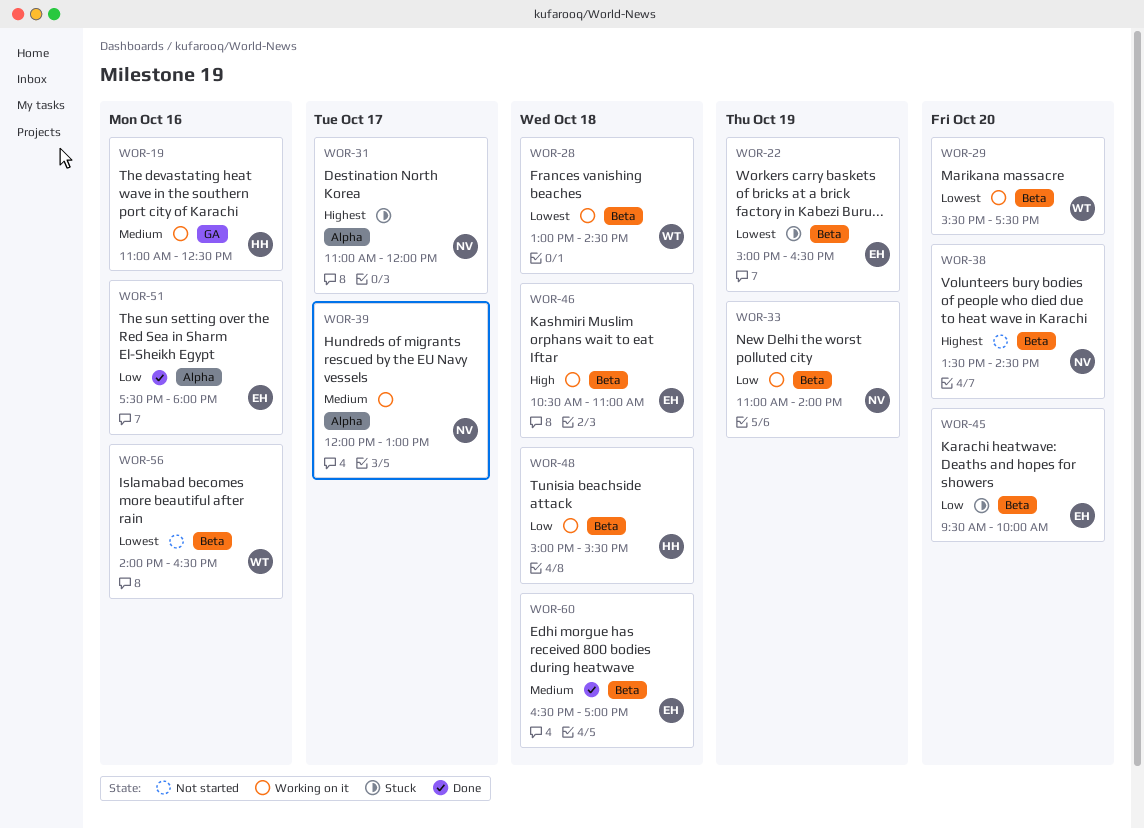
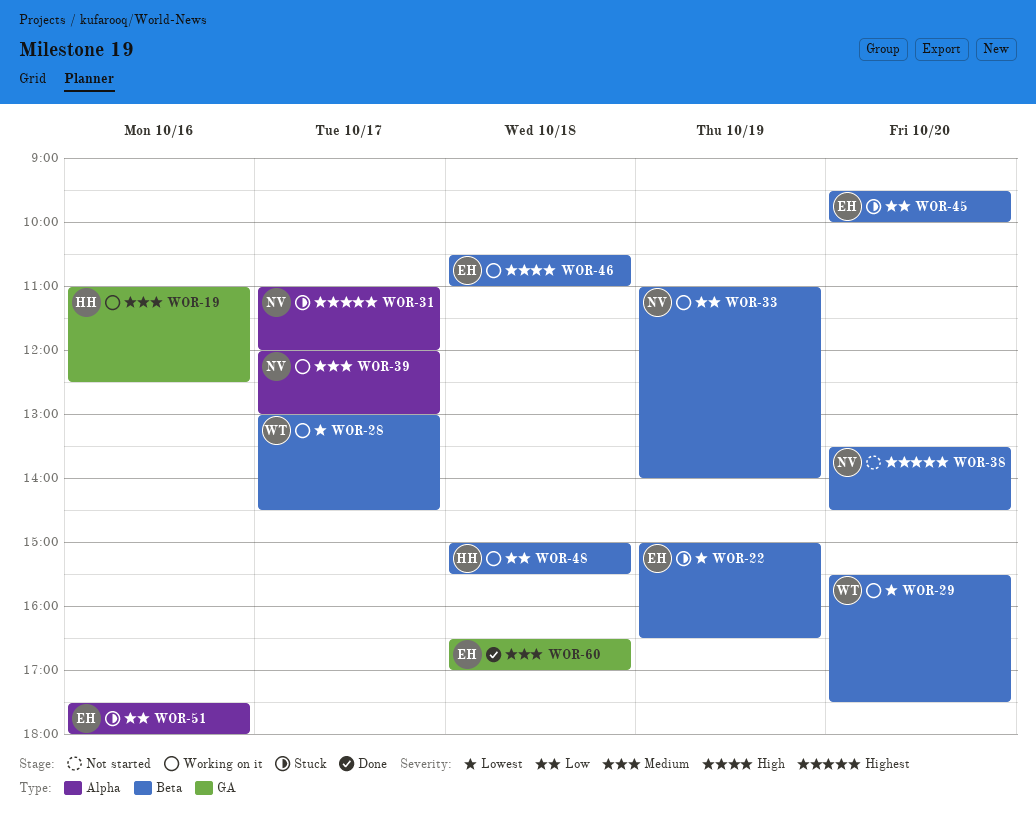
WOR-28, day: Oct 18 -> Oct 17
WOR-51, status: Done -> Stuck
WOR-56: present -> none
WOR-60, label: Beta -> GA

